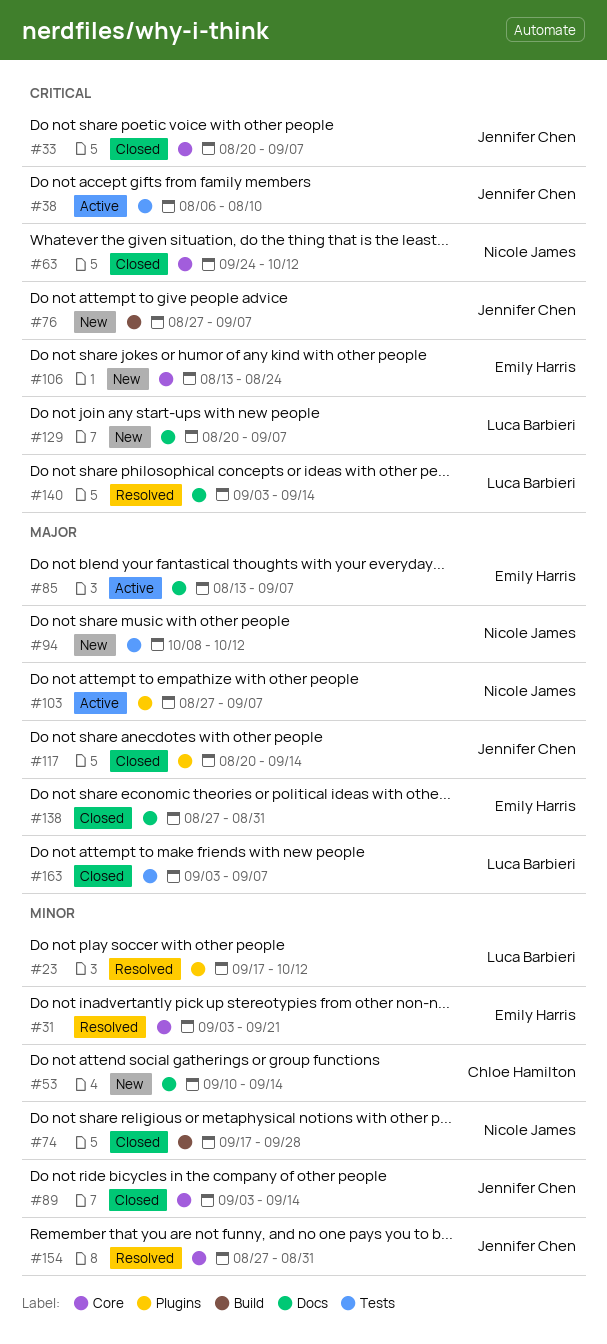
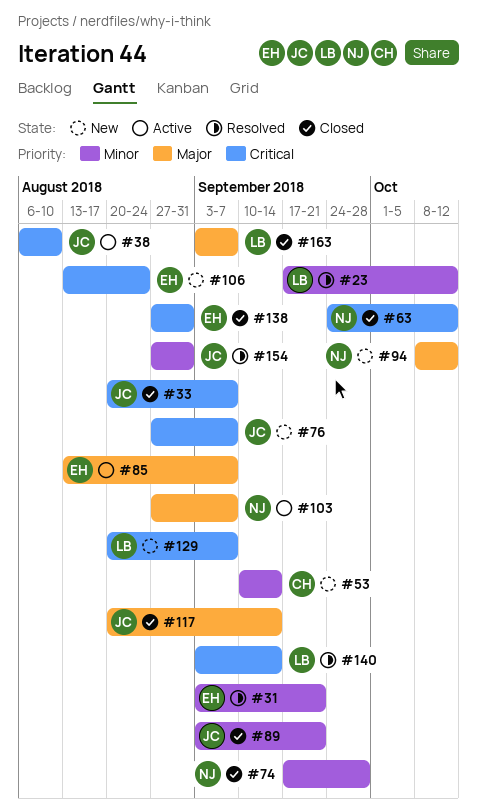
#89, due: Sep 14 -> Sep 21
#138, priority: Major -> Critical

